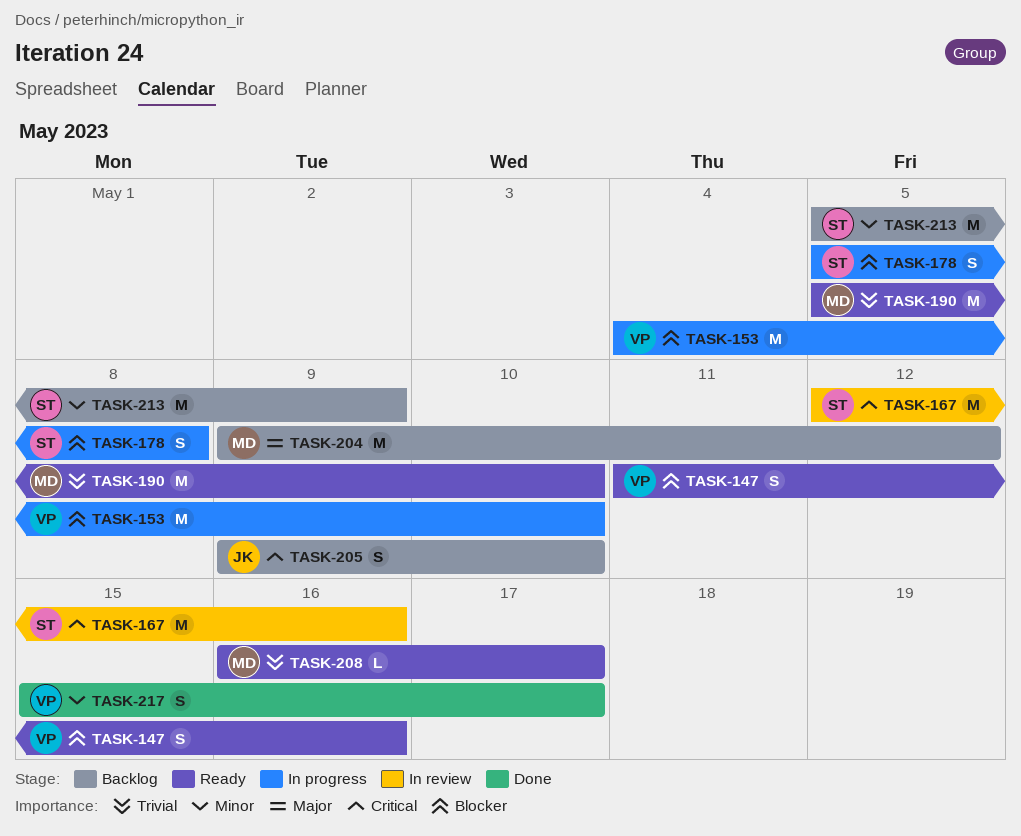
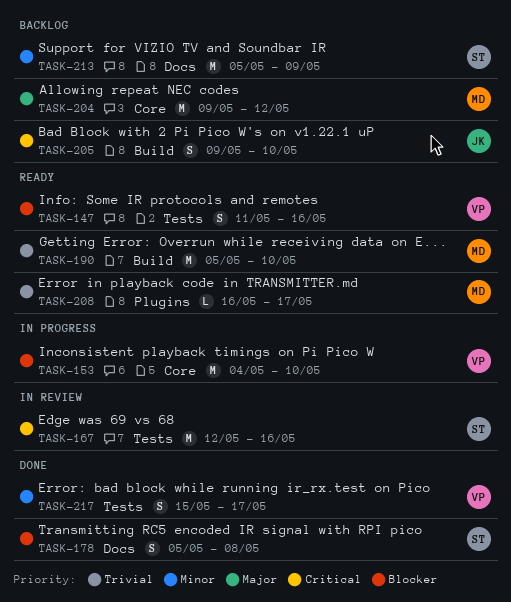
TASK-178, status: In progress -> Done

